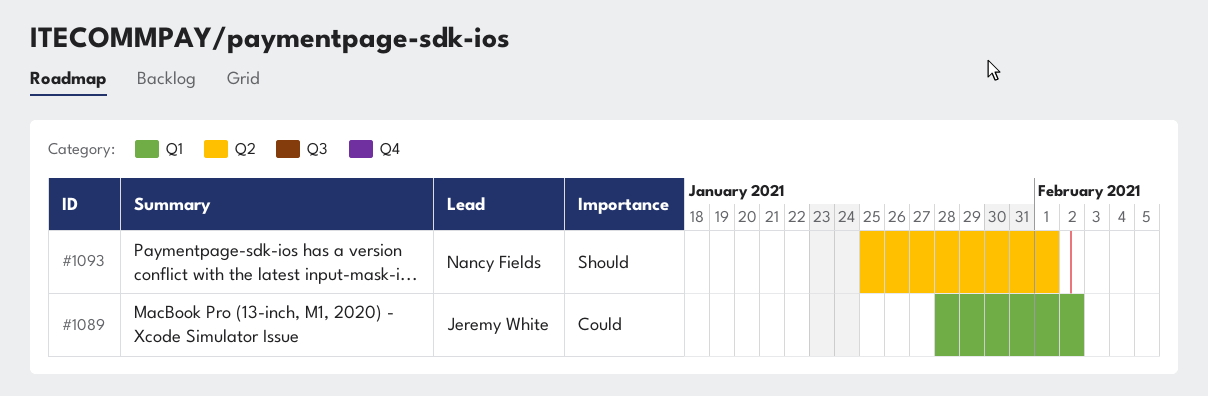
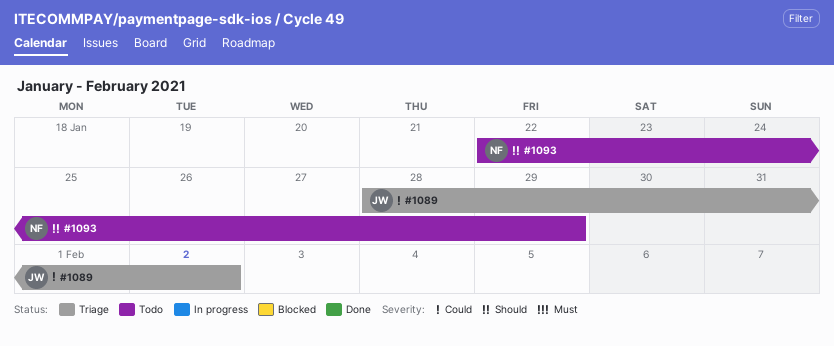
#1093, start: Jan 25 -> Jan 22
#1093, due: Feb 1 -> Jan 29

